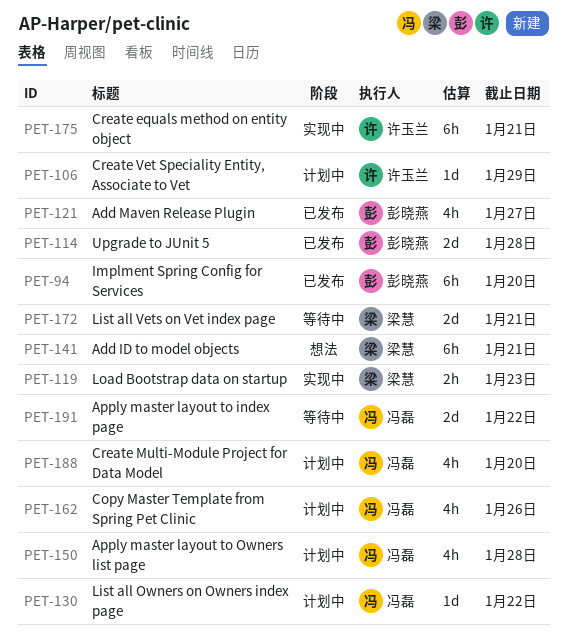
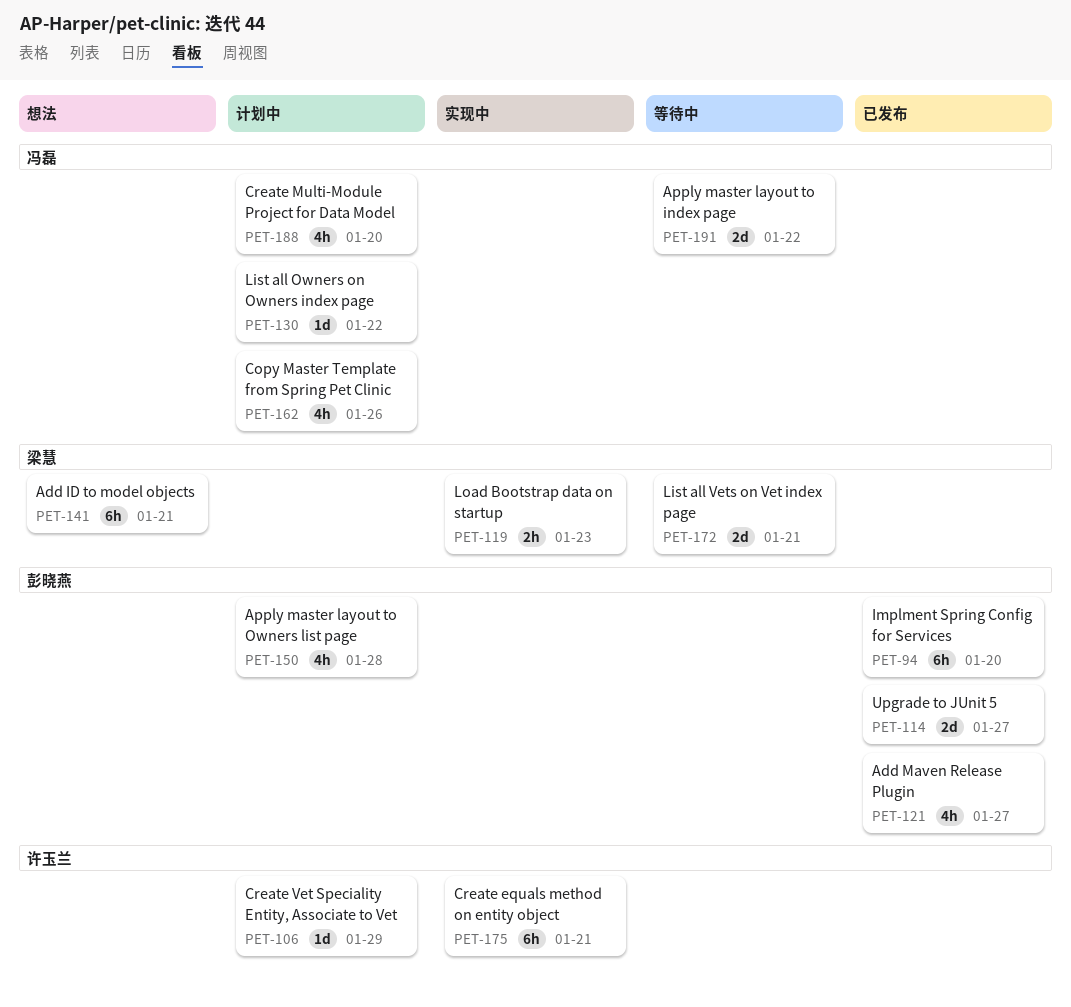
PET-114, due: Jan 28 -> Jan 27
PET-150, owner: 冯磊 -> 彭晓燕

